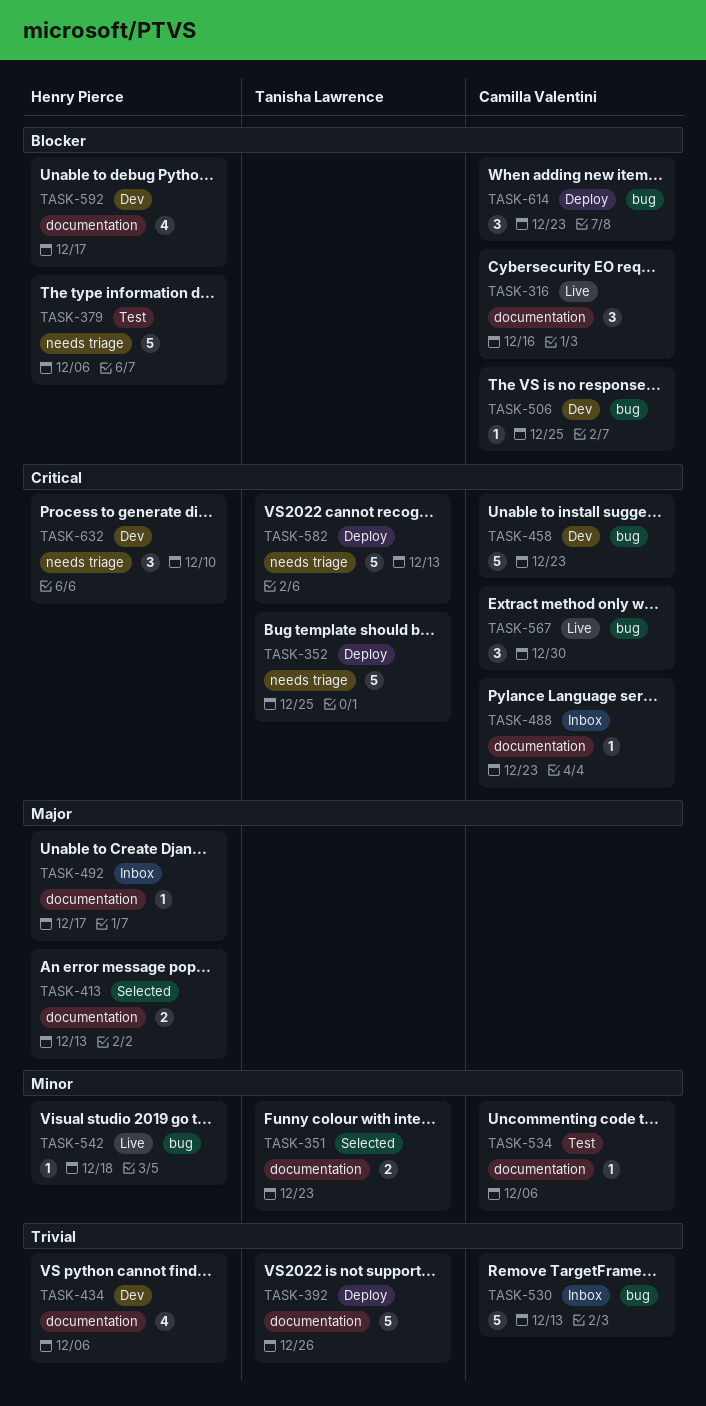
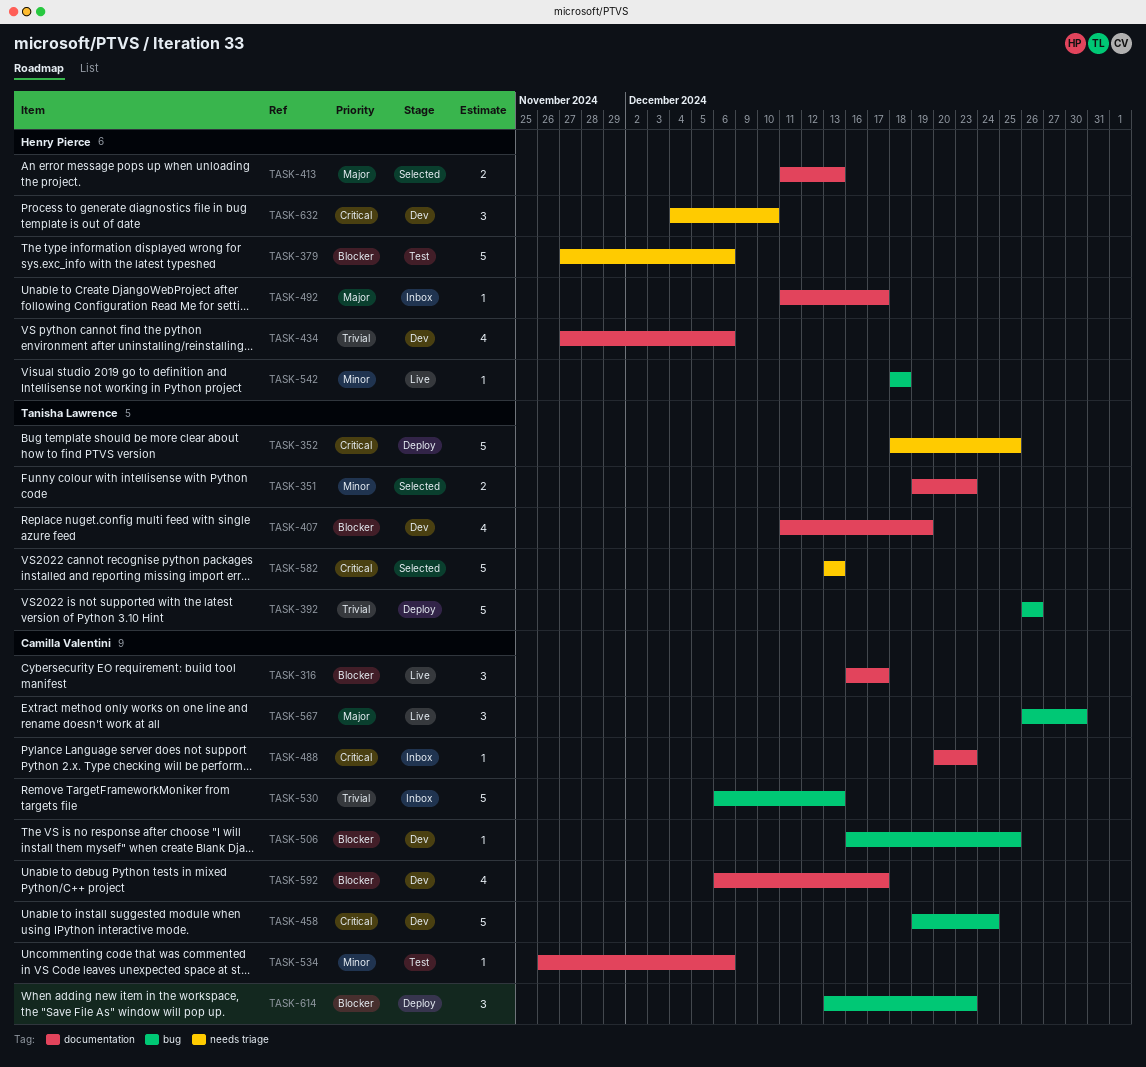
TASK-316, due: Dec 16 -> Dec 17
TASK-392, label: documentation -> bug
TASK-407: none -> present
TASK-458, due: Dec 23 -> Dec 24
TASK-567, priority: Critical -> Major
TASK-582, status: Deploy -> Selected
TASK-592, owner: Henry Pierce -> Camilla Valentini

